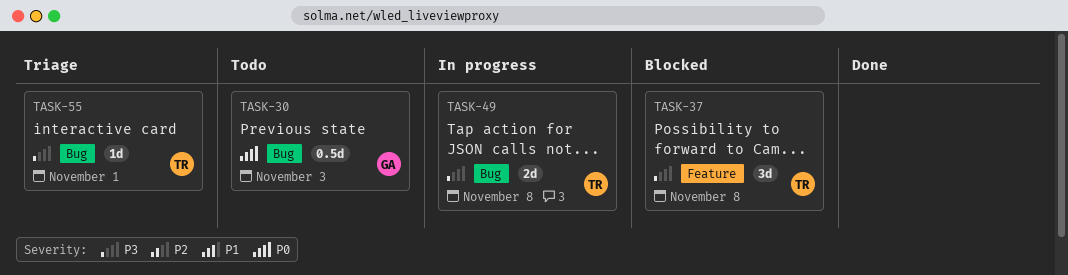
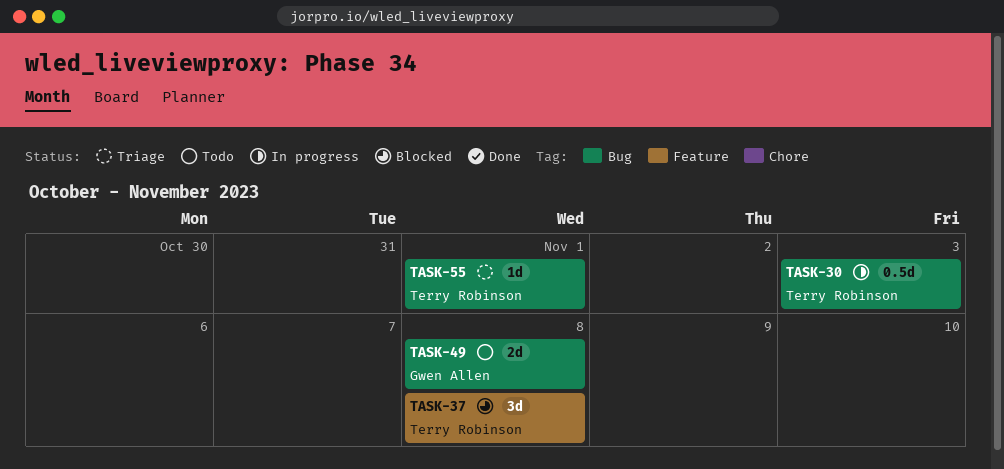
TASK-30, status: Todo -> In progress
TASK-30, owner: Gwen Allen -> Terry Robinson
TASK-49, status: In progress -> Todo
TASK-49, owner: Terry Robinson -> Gwen Allen

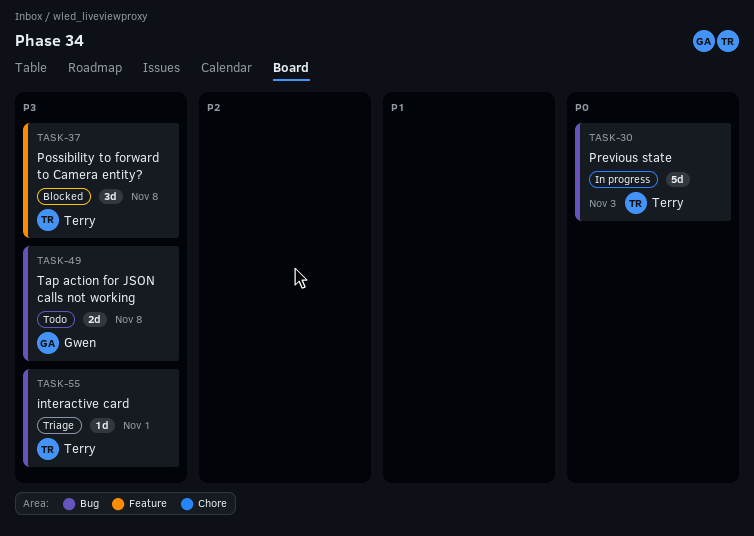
TASK-30, estimate: 0.5d -> 5d

